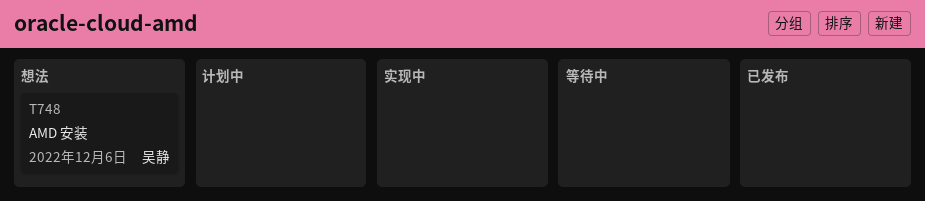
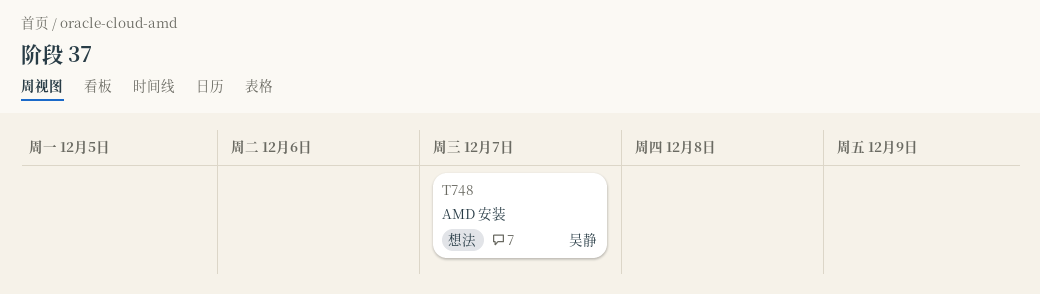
T748, due: Dec 6 -> Dec 7

